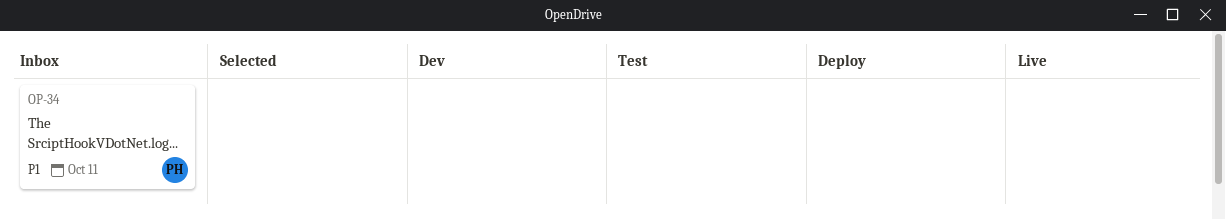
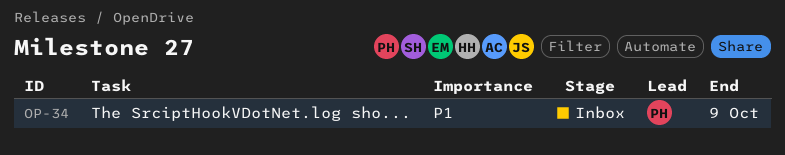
OP-34, due: Oct 11 -> Oct 9

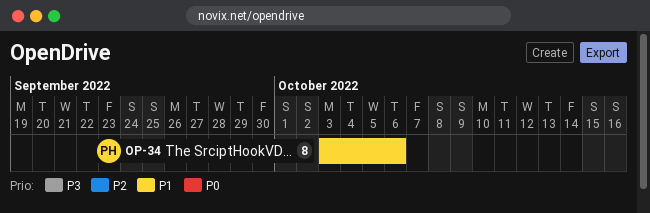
OP-34, due: Oct 9 -> Oct 6

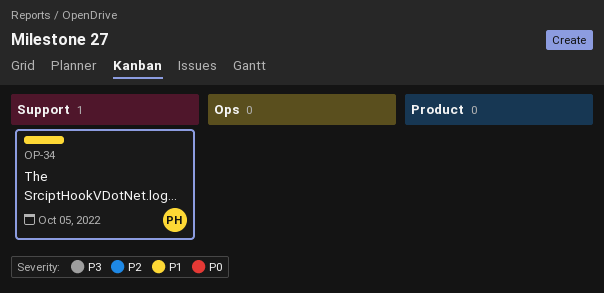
OP-34, due: Oct 6 -> Oct 5

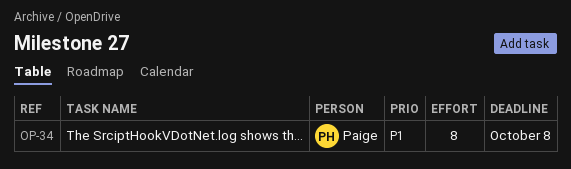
OP-34, due: Oct 5 -> Oct 8

